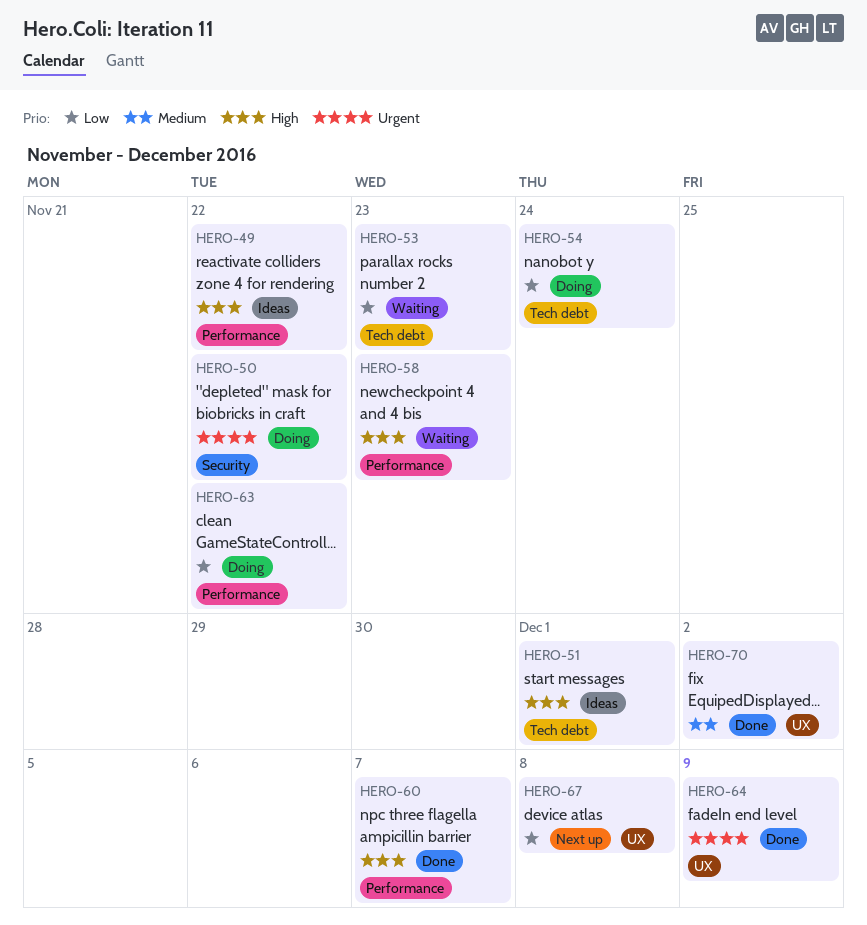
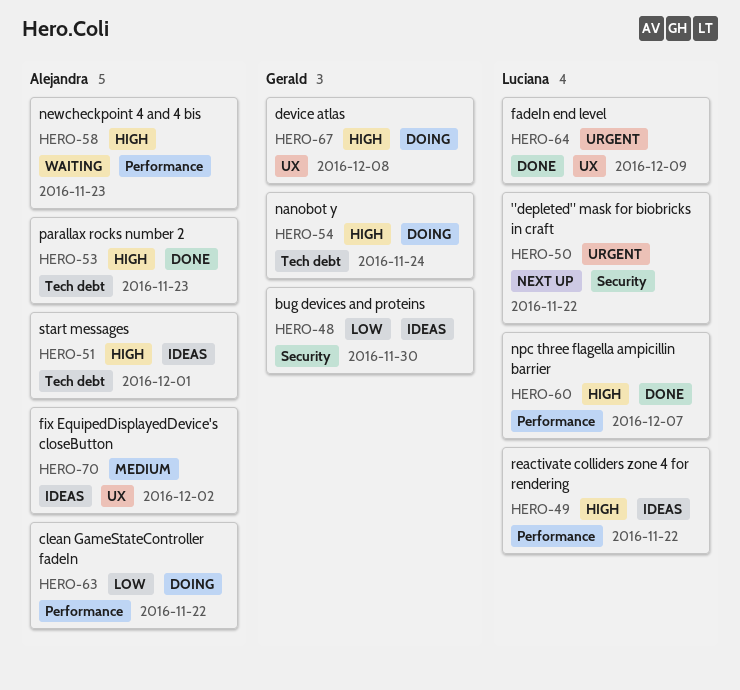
HERO-48: none -> present
HERO-50, status: Doing -> Next up
HERO-53, status: Waiting -> Done
HERO-53, priority: Low -> High
HERO-54, priority: Low -> High
HERO-67, status: Next up -> Doing
HERO-67, priority: Low -> High
HERO-70, status: Done -> Ideas

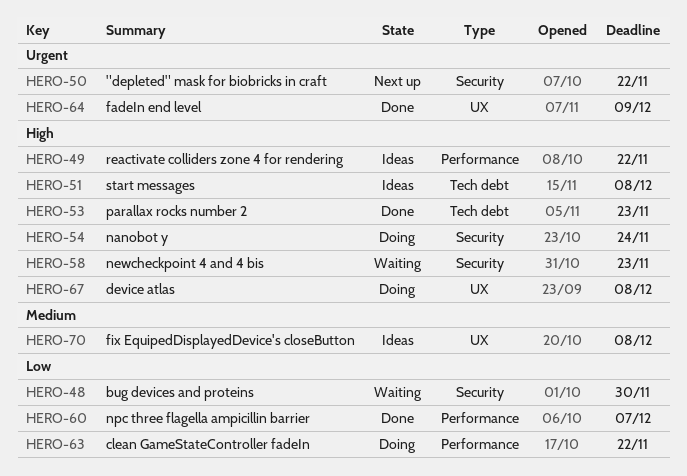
HERO-48, status: Ideas -> Waiting
HERO-51, due: Dec 1 -> Dec 8
HERO-54, label: Tech debt -> Security
HERO-58, label: Performance -> Security
HERO-60, priority: High -> Low
HERO-70, due: Dec 2 -> Dec 8

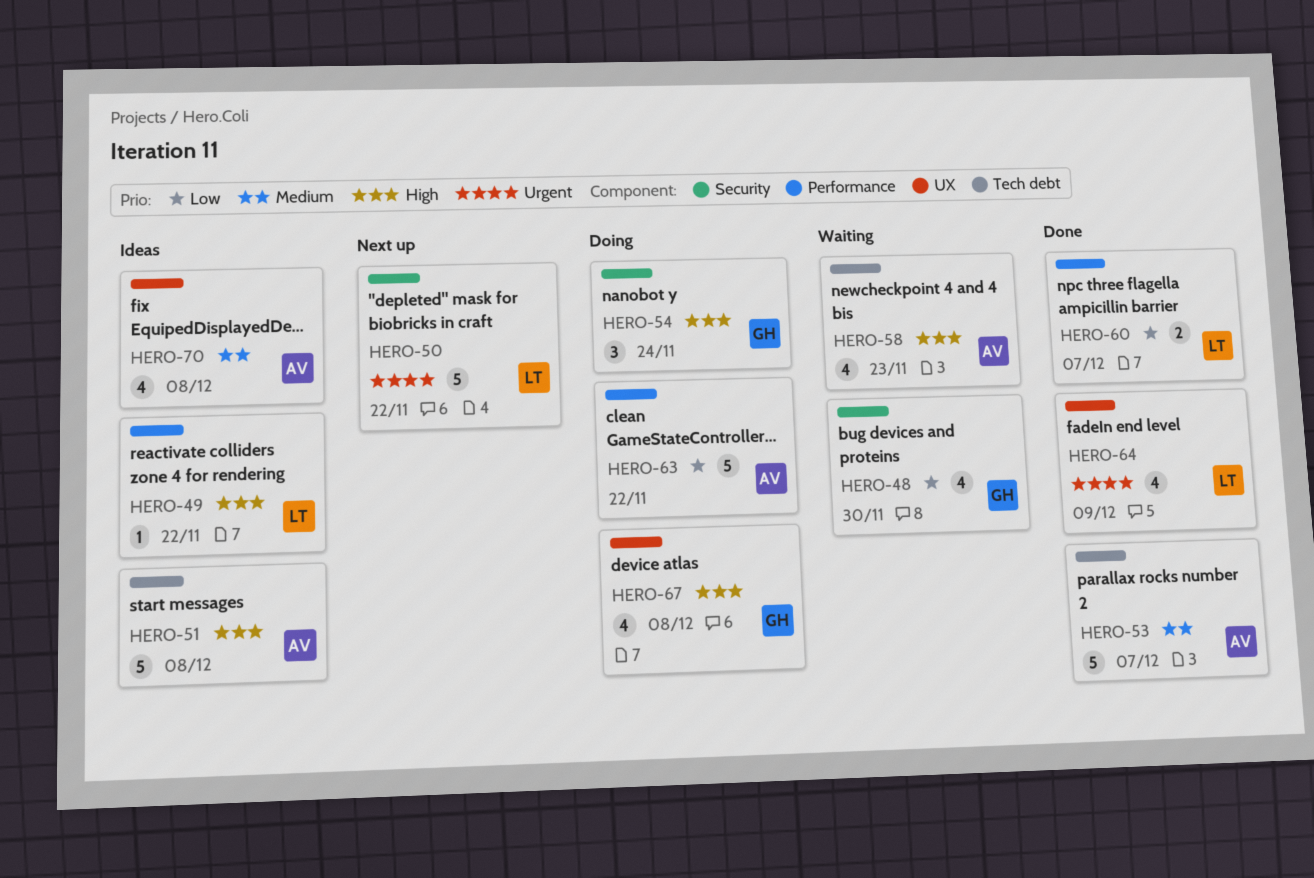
HERO-53, priority: High -> Medium
HERO-53, due: Nov 23 -> Dec 7
HERO-58, label: Security -> Tech debt

